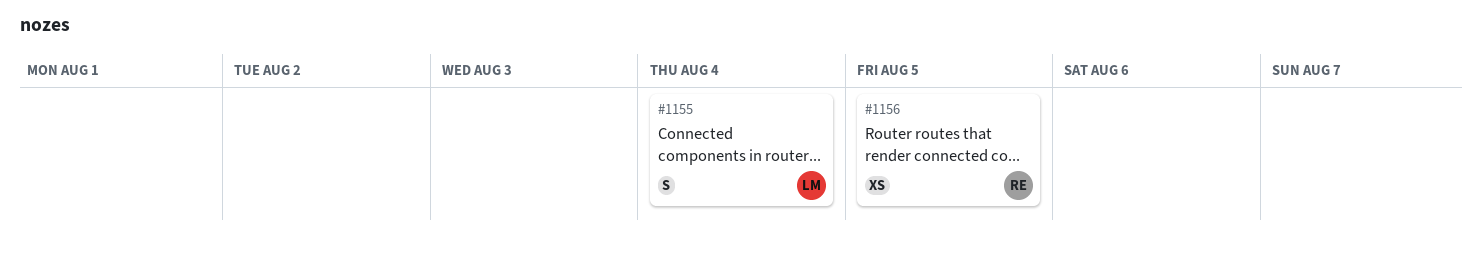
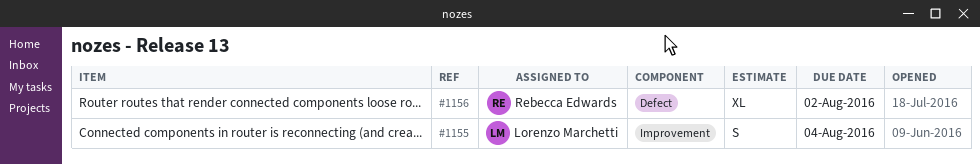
#1156, estimate: XS -> XL
#1156, due: Aug 5 -> Aug 2

